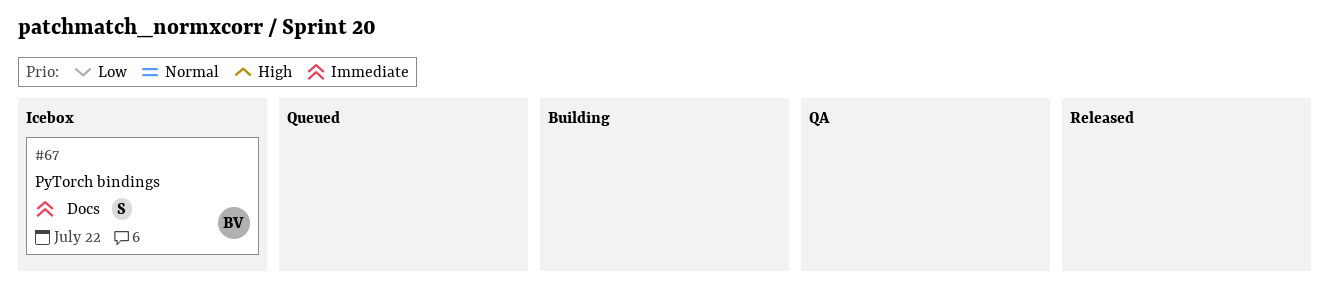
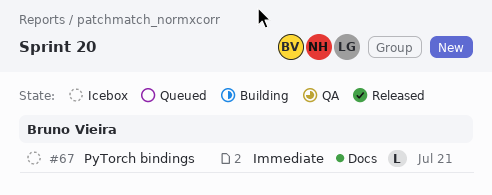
#67, estimate: S -> L
#67, due: Jul 22 -> Jul 21

